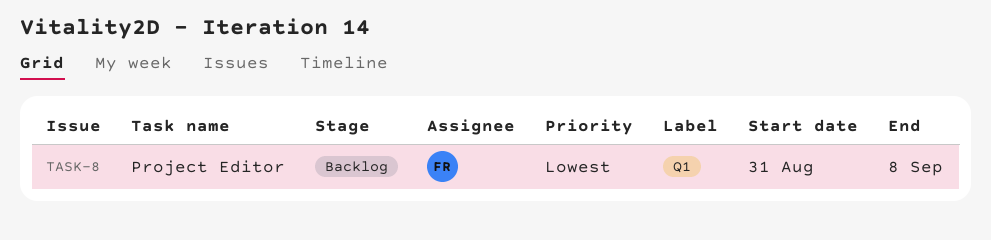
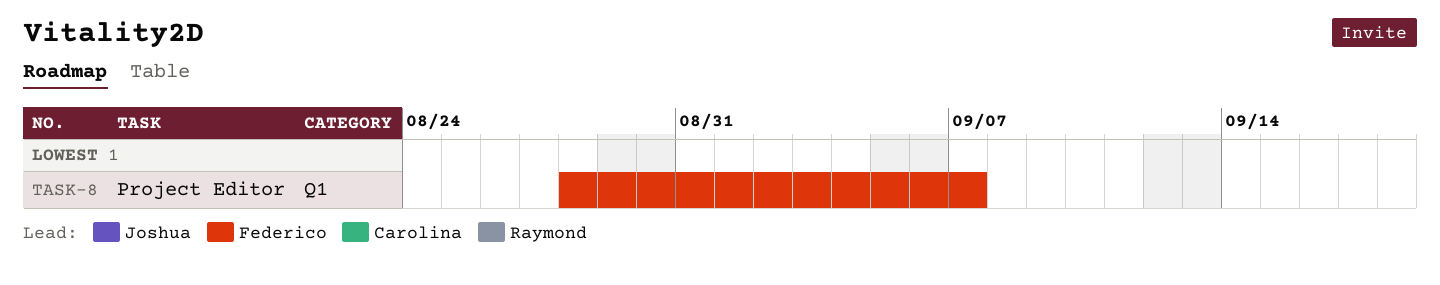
TASK-8, start: Aug 31 -> Aug 28
TASK-8, due: Sep 8 -> Sep 7

